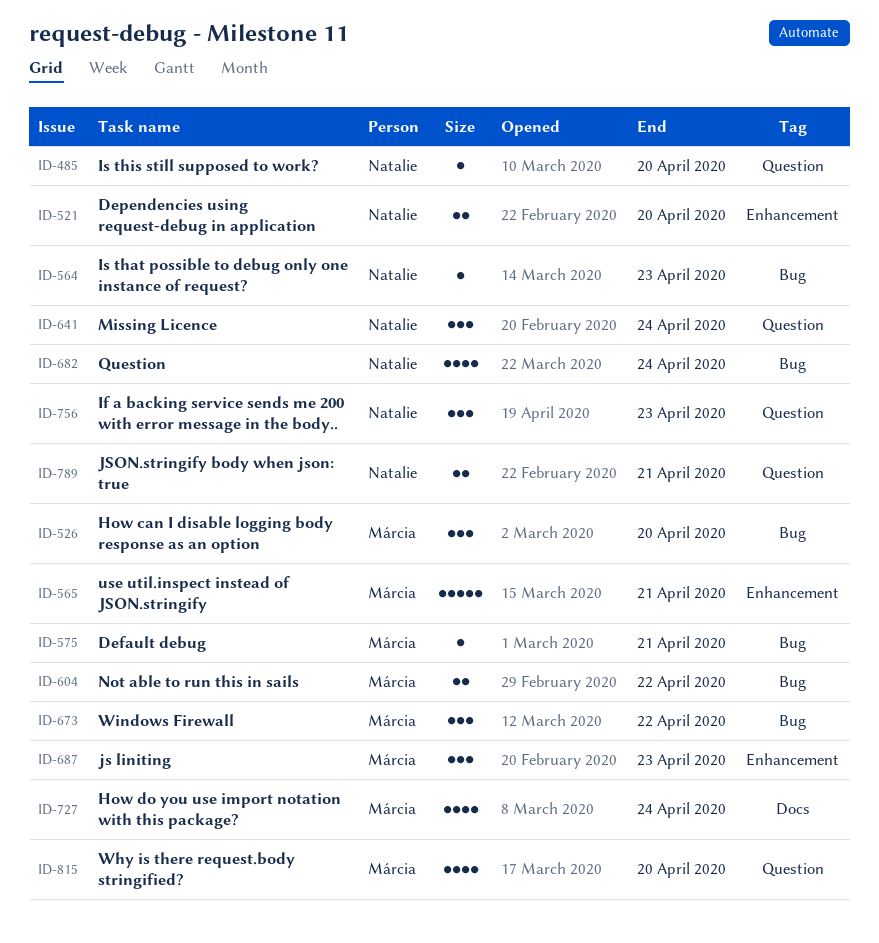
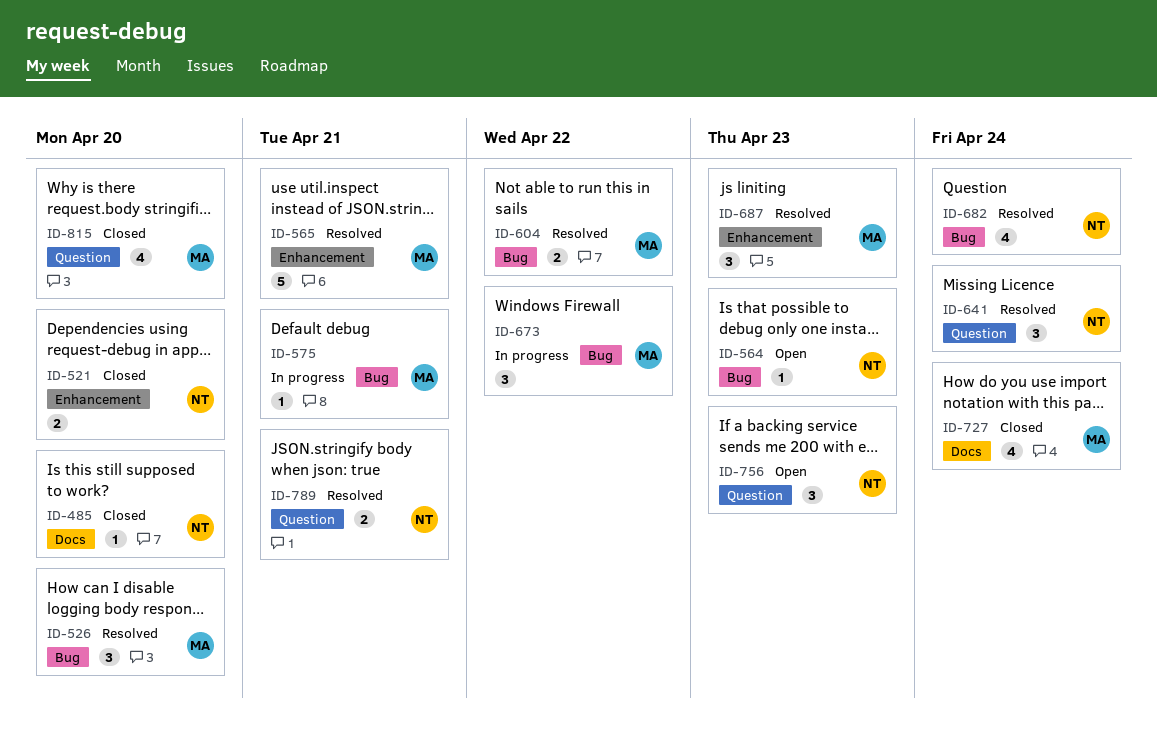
ID-485, label: Question -> Docs

